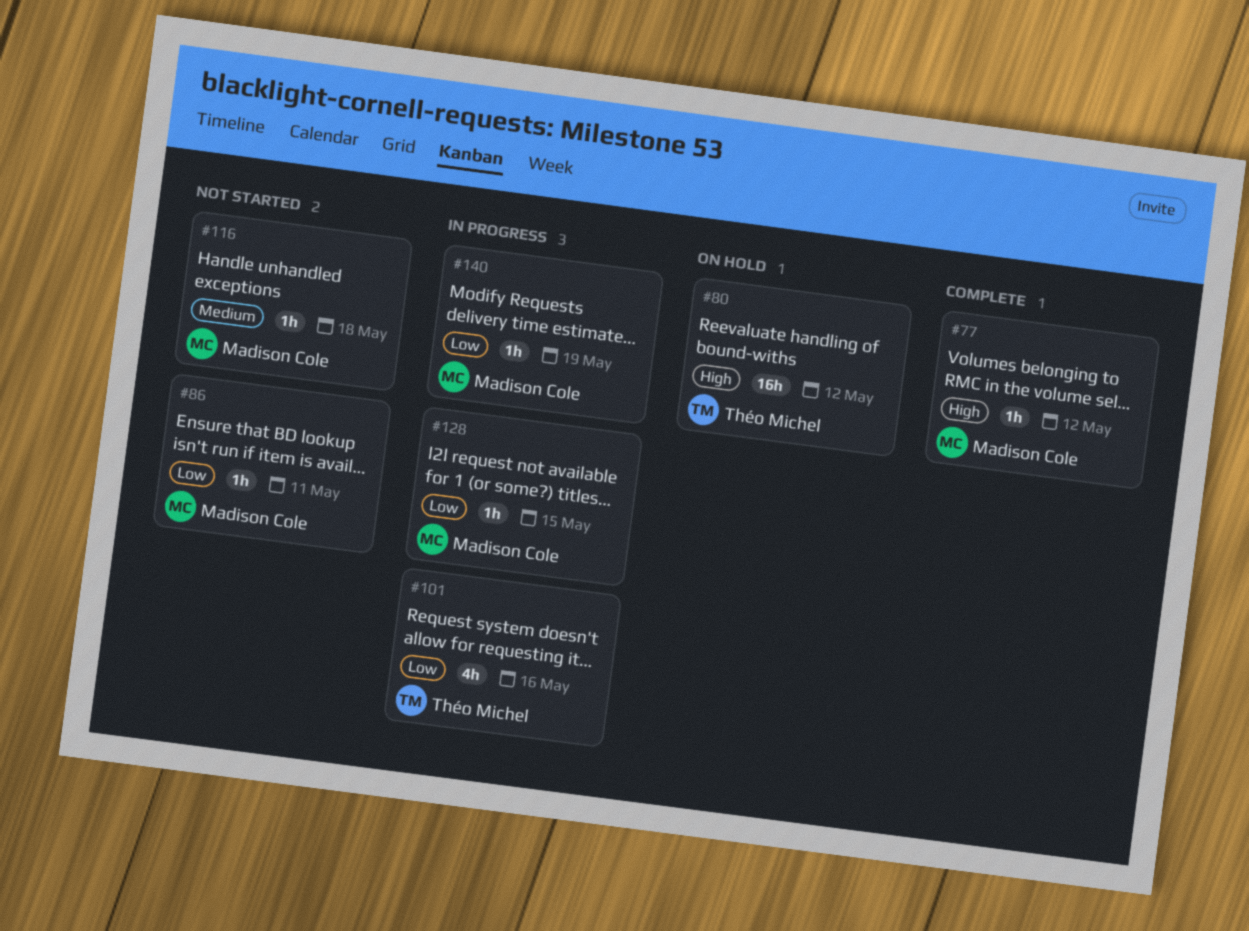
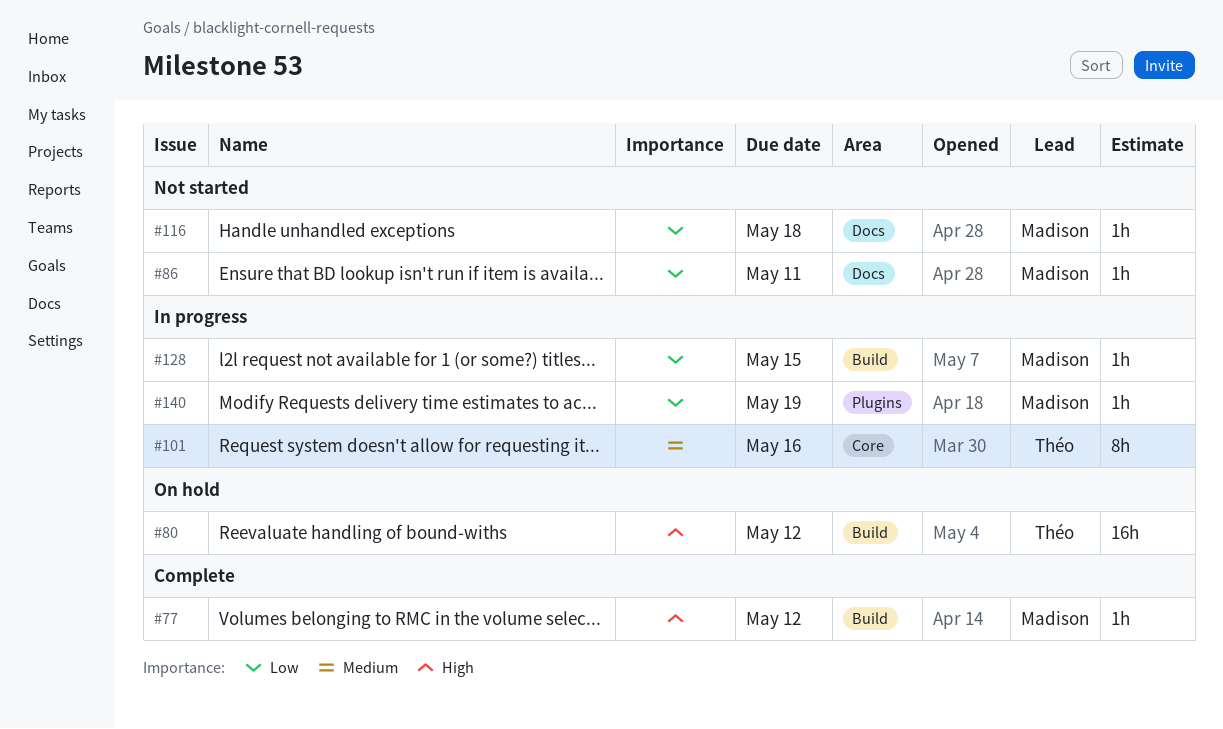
#101, priority: Low -> Medium
#101, estimate: 4h -> 8h
#116, priority: Medium -> Low

